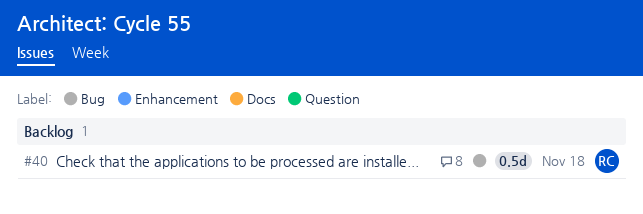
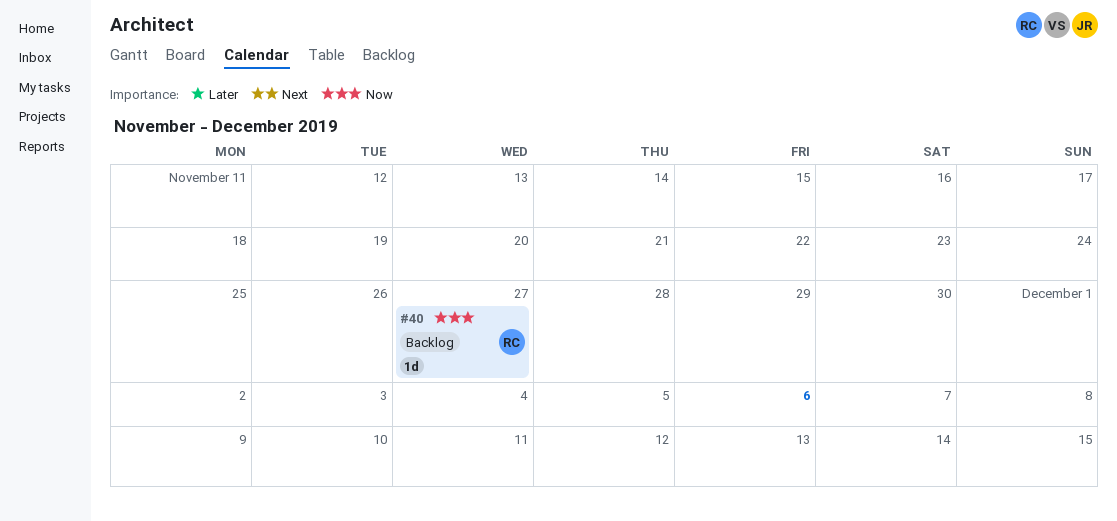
#40, estimate: 0.5d -> 1d
#40, due: Nov 18 -> Nov 27

